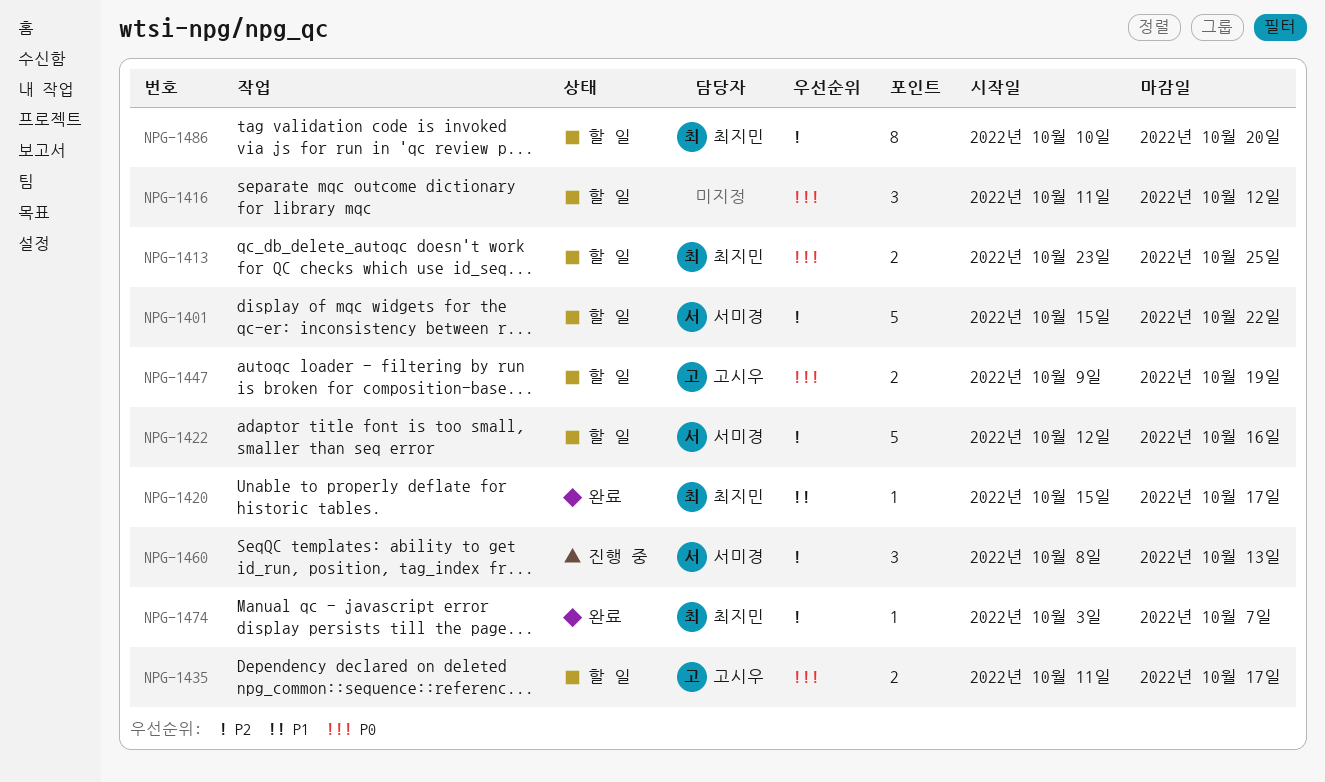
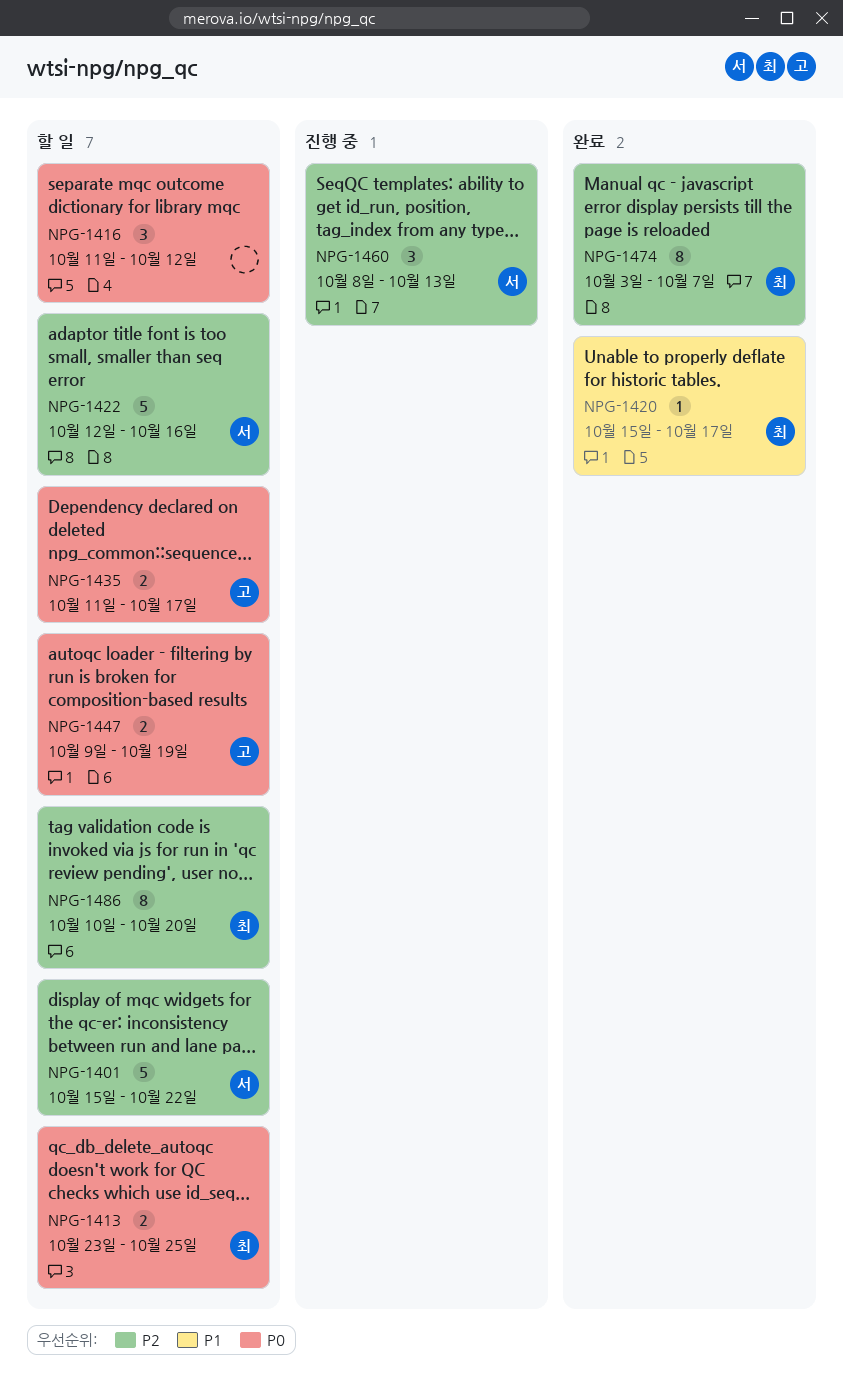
NPG-1474, estimate: 1 -> 8

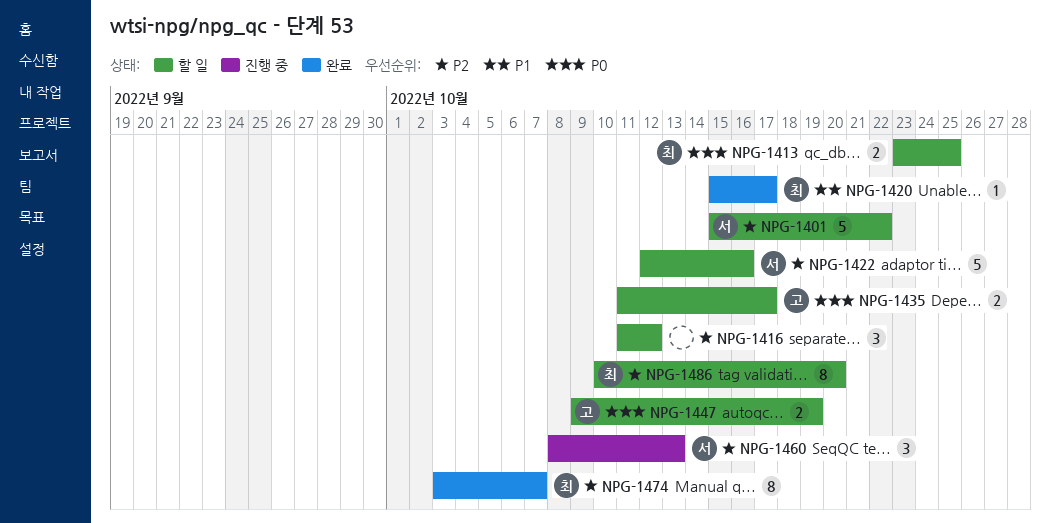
NPG-1416, priority: P0 -> P2

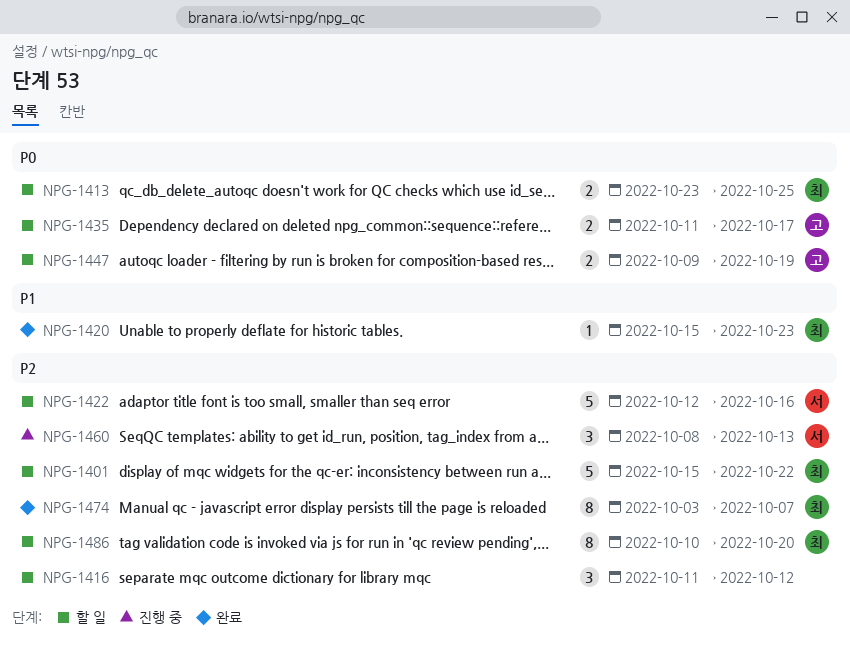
NPG-1401, owner: 서 -> 최
NPG-1420, due: Oct 17 -> Oct 23

